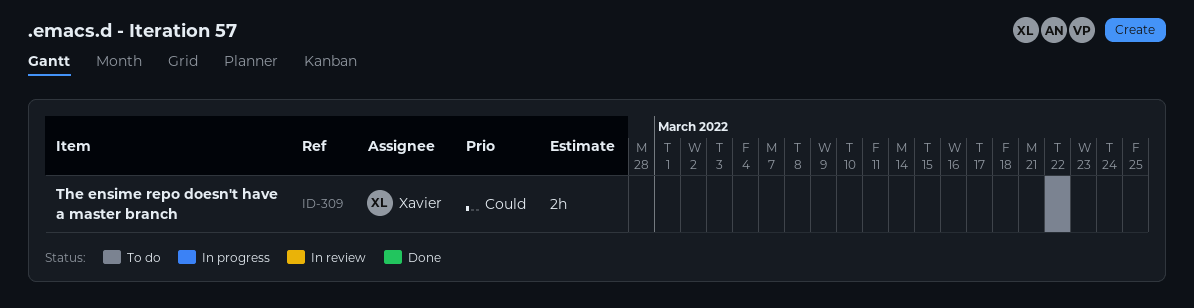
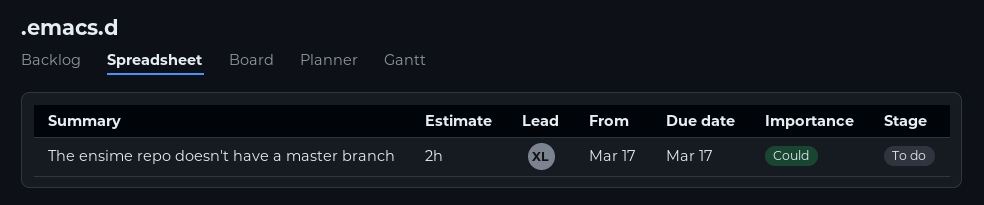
The ensime repo doesn't have a master branch, start: Mar 22 -> Mar 17
The ensime repo doesn't have a master branch, due: Mar 22 -> Mar 17

